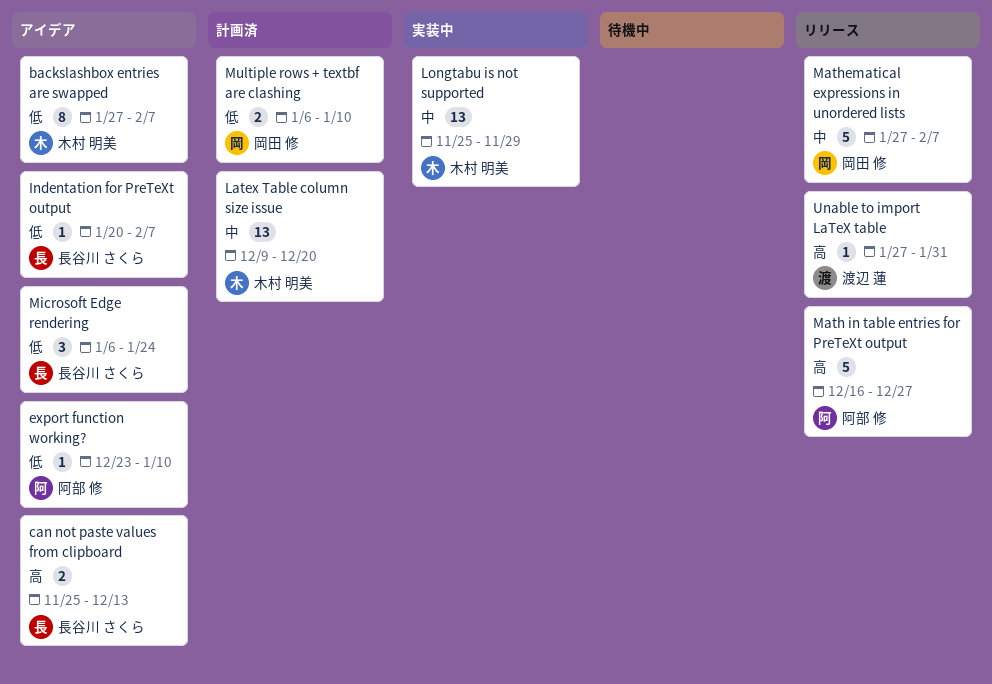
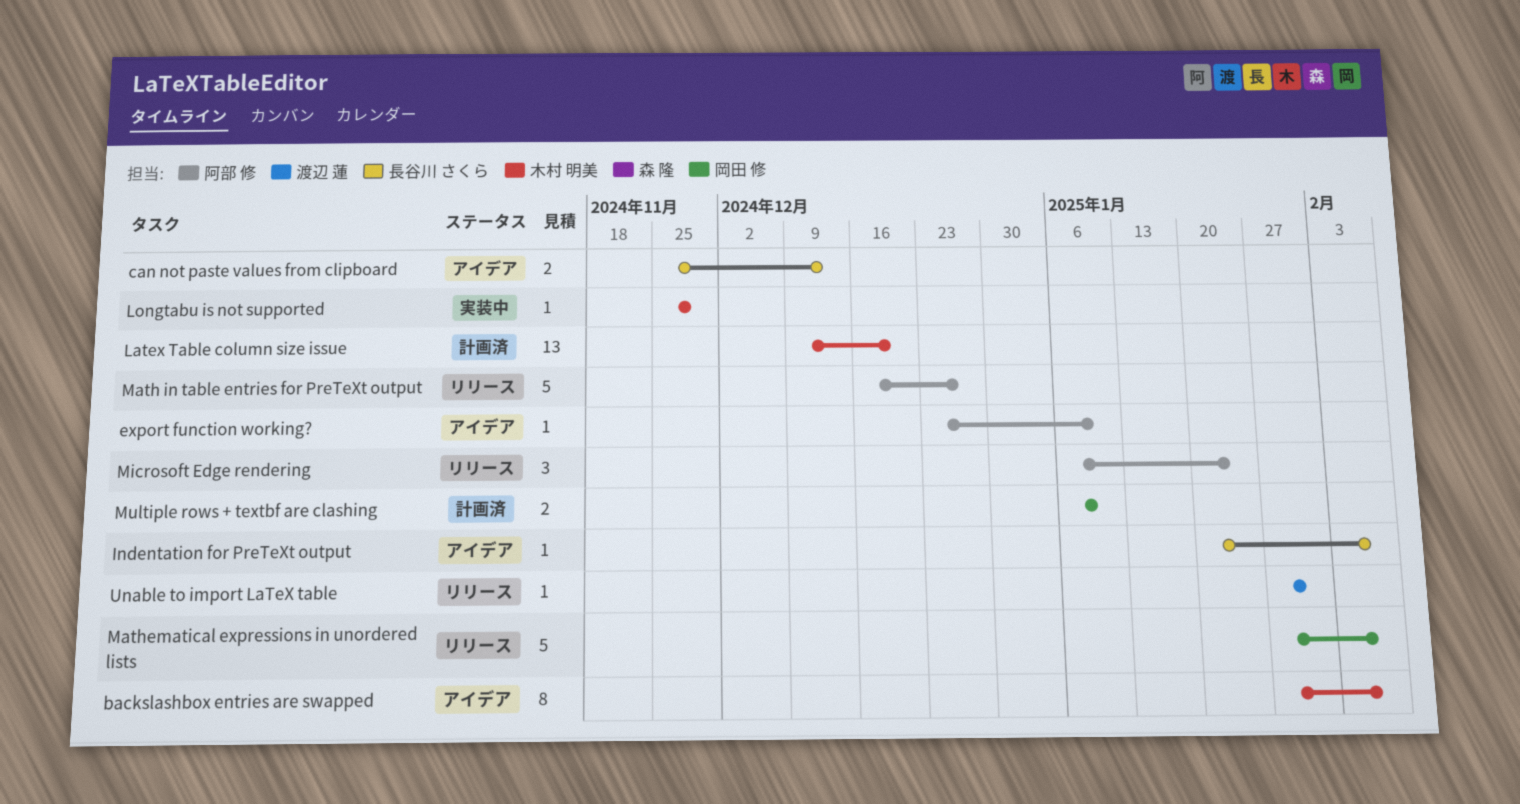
Longtabu is not supported, estimate: 13 -> 1
Microsoft Edge rendering, status: アイデア -> リリース
Microsoft Edge rendering, owner: 長谷川 さくら -> 阿部 修

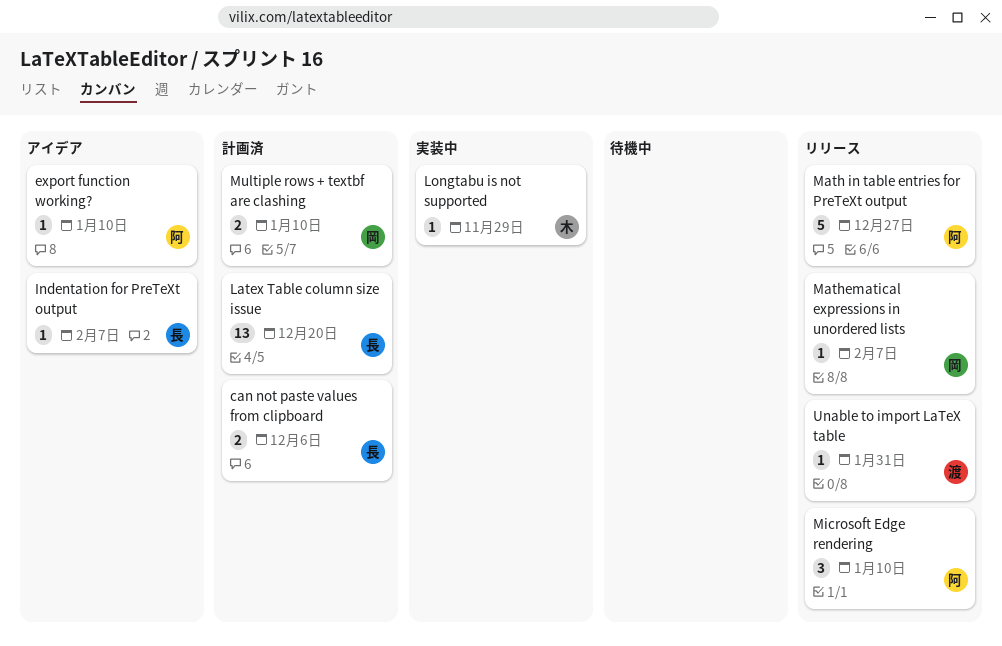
backslashbox entries are swapped: present -> none
can not paste values from clipboard, status: アイデア -> 計画済
can not paste values from clipboard, due: Dec 13 -> Dec 6
Latex Table column size issue, owner: 木村 明美 -> 長谷川 さくら
Mathematical expressions in unordered lists, estimate: 5 -> 1
Microsoft Edge rendering, due: Jan 24 -> Jan 10

